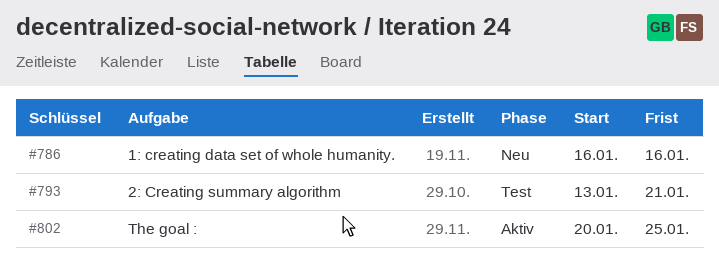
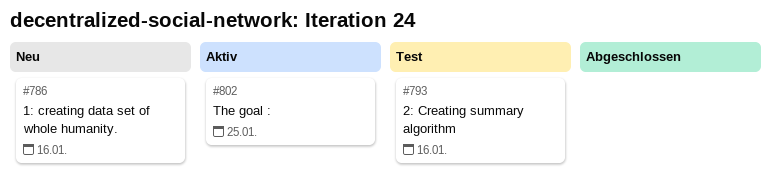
#793, due: Jan 21 -> Jan 16

